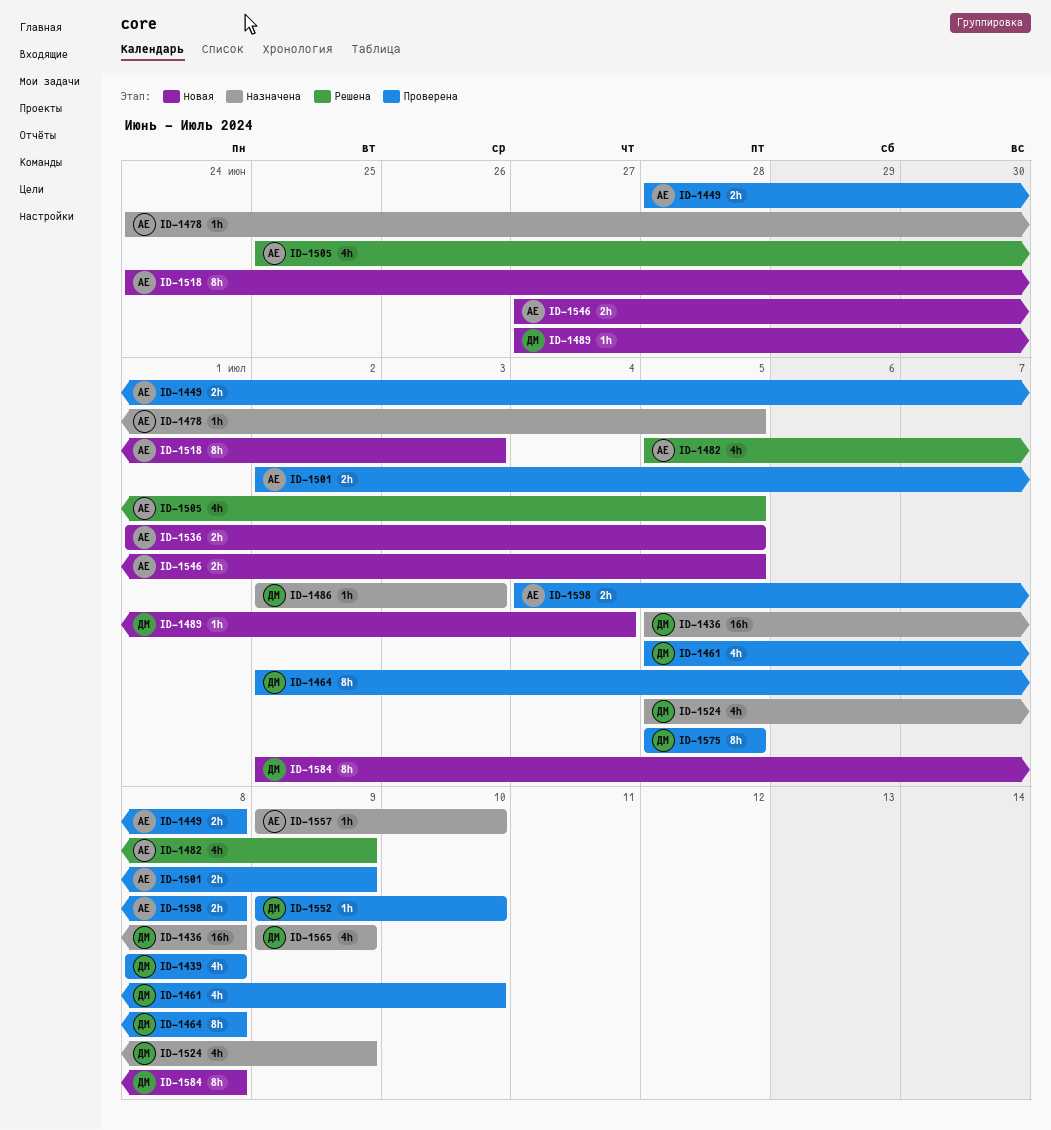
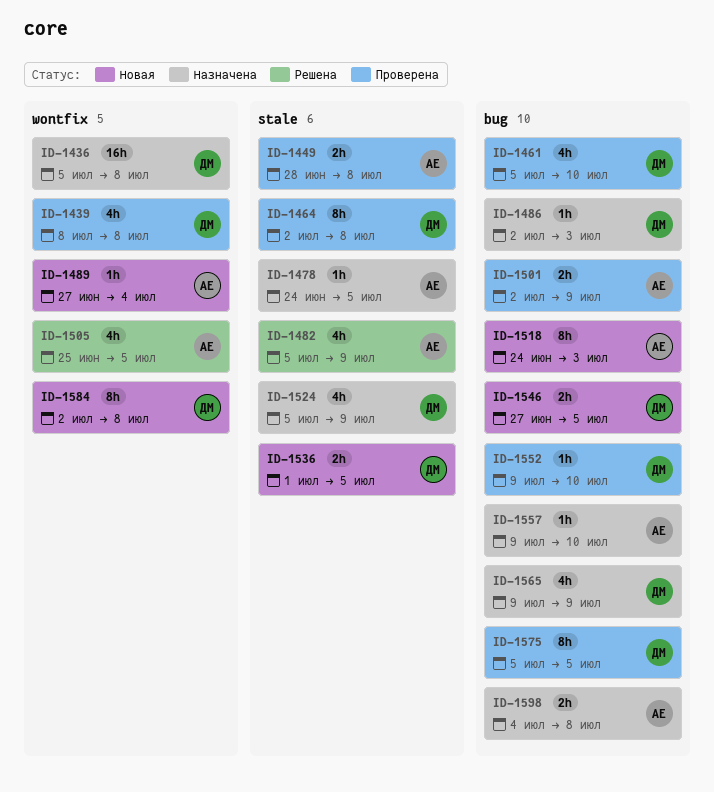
ID-1489, owner: ДМ -> АЕ
ID-1536, owner: АЕ -> ДМ
ID-1546, owner: АЕ -> ДМ
ID-1598, status: Проверена -> Назначена

